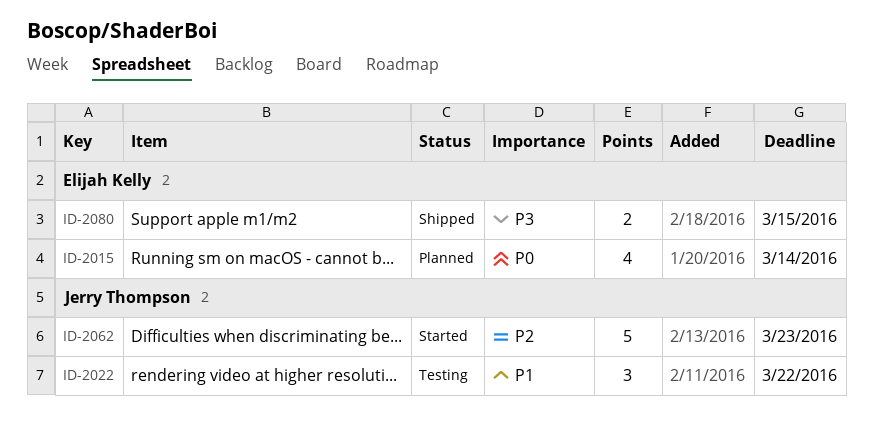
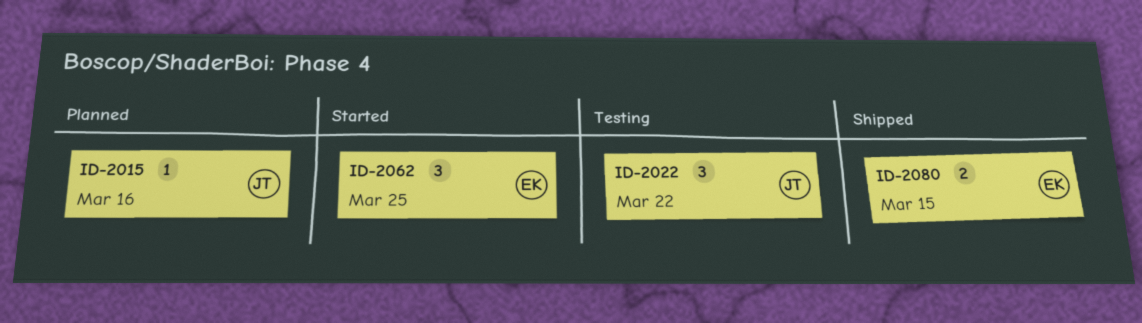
ID-2015, owner: Elijah Kelly -> Jerry Thompson
ID-2015, estimate: 4 -> 1
ID-2015, due: Mar 14 -> Mar 16
ID-2062, owner: Jerry Thompson -> Elijah Kelly
ID-2062, estimate: 5 -> 3
ID-2062, due: Mar 23 -> Mar 25

